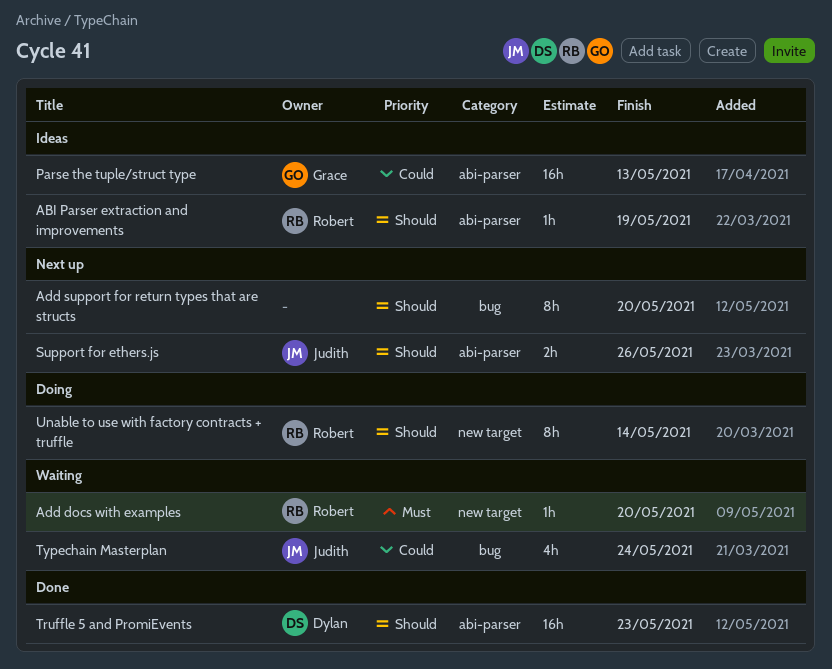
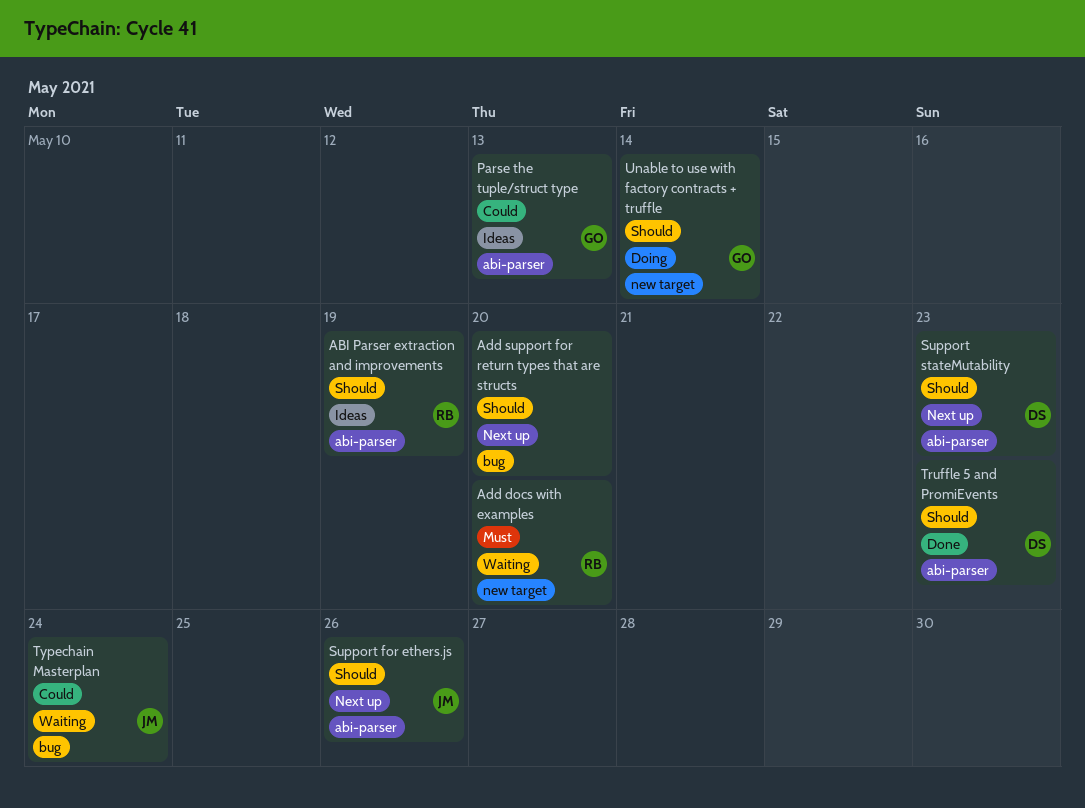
Support stateMutability: none -> present
Unable to use with factory contracts + truffle, owner: Robert -> Grace

